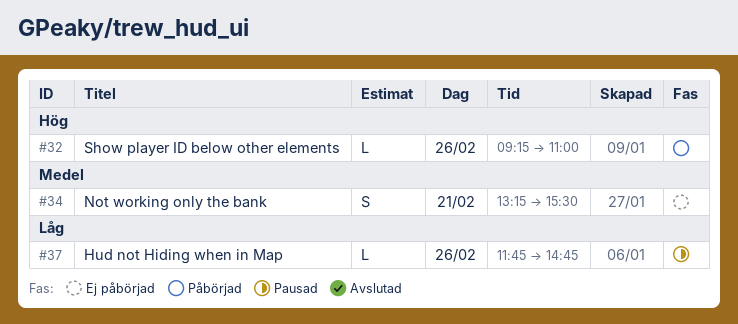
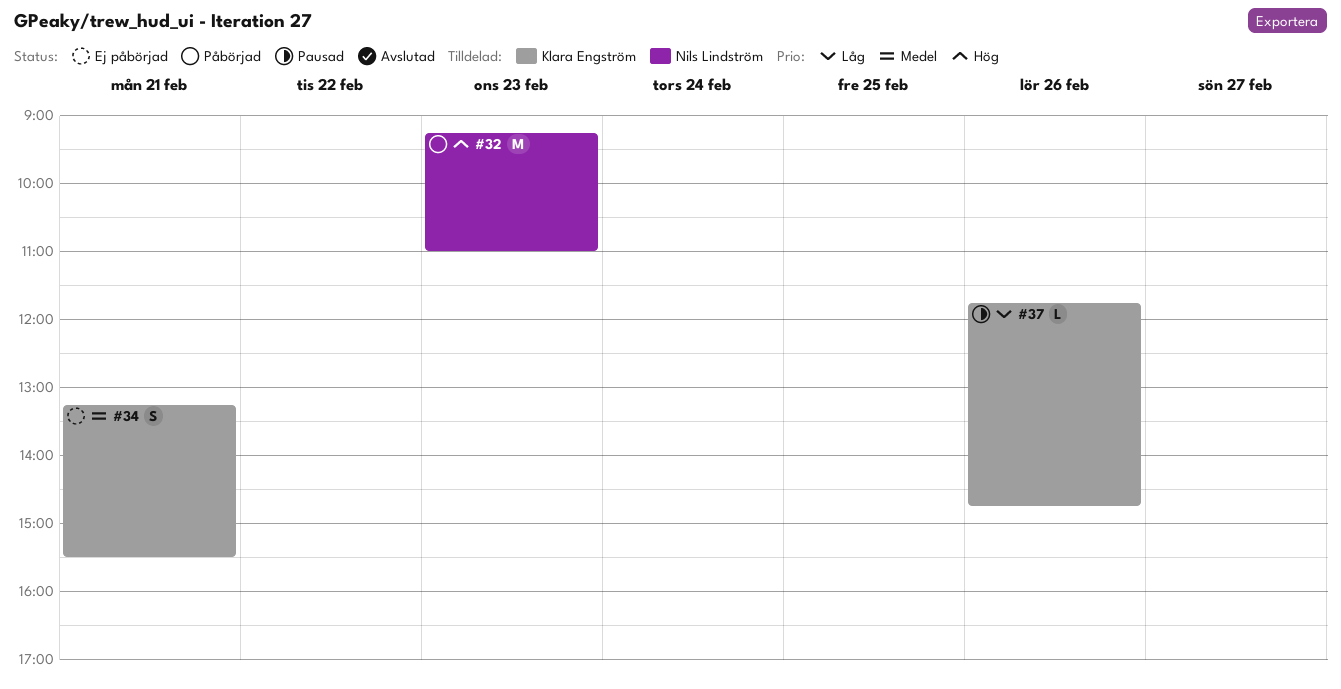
#32, estimate: L -> M
#32, day: Feb 26 -> Feb 23

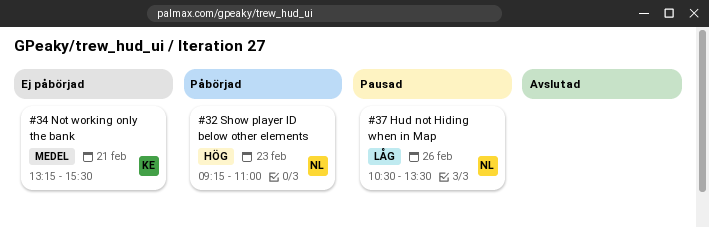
#37, owner: Klara Engström -> Nils Lindström
#37, begins: 11:45 -> 10:30
#37, ends: 14:45 -> 13:30

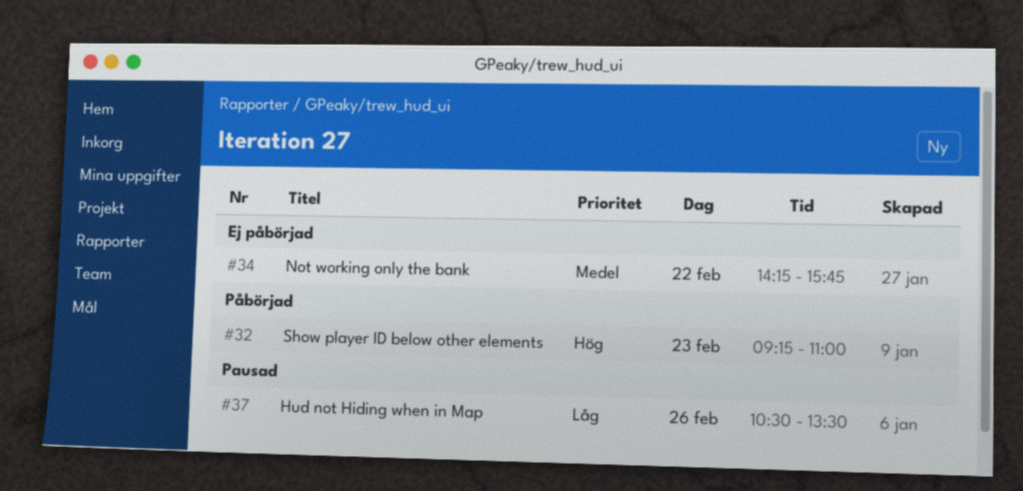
#34, day: Feb 21 -> Feb 22
#34, begins: 13:15 -> 14:15
#34, ends: 15:30 -> 15:45

